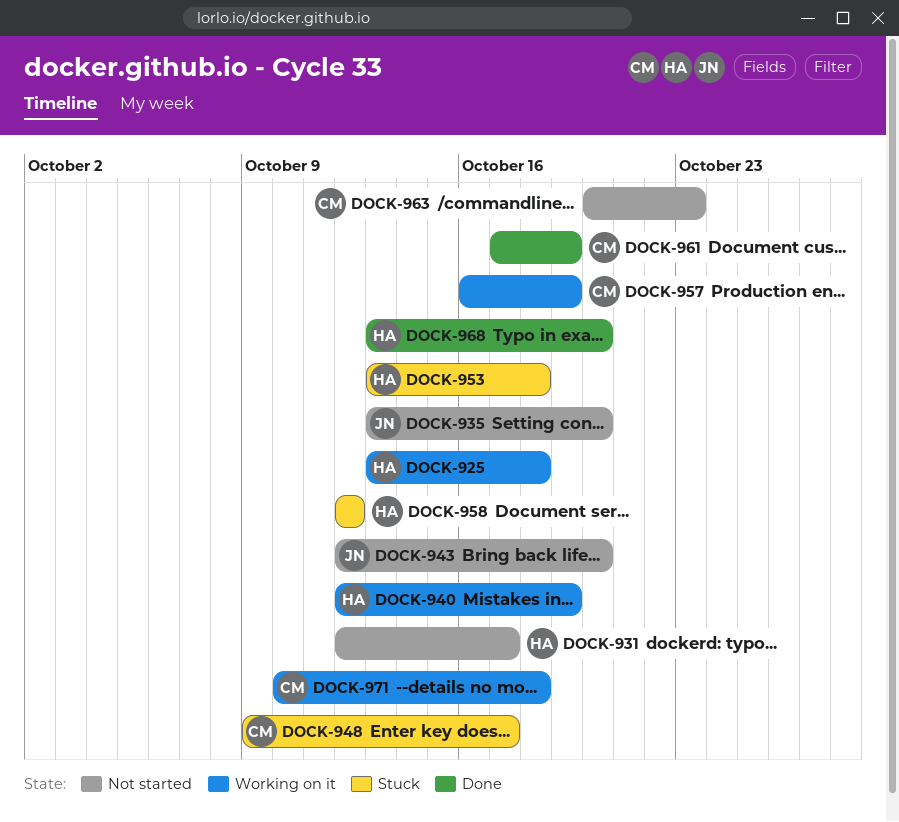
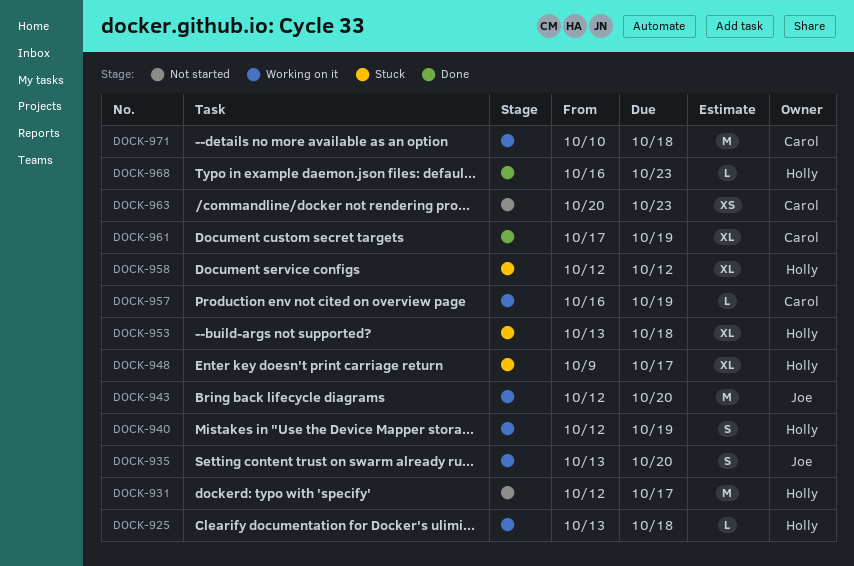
DOCK-935, status: Not started -> Working on it
DOCK-943, status: Not started -> Working on it
DOCK-948, owner: Carol -> Holly
DOCK-968, start: Oct 13 -> Oct 16
DOCK-968, due: Oct 20 -> Oct 23

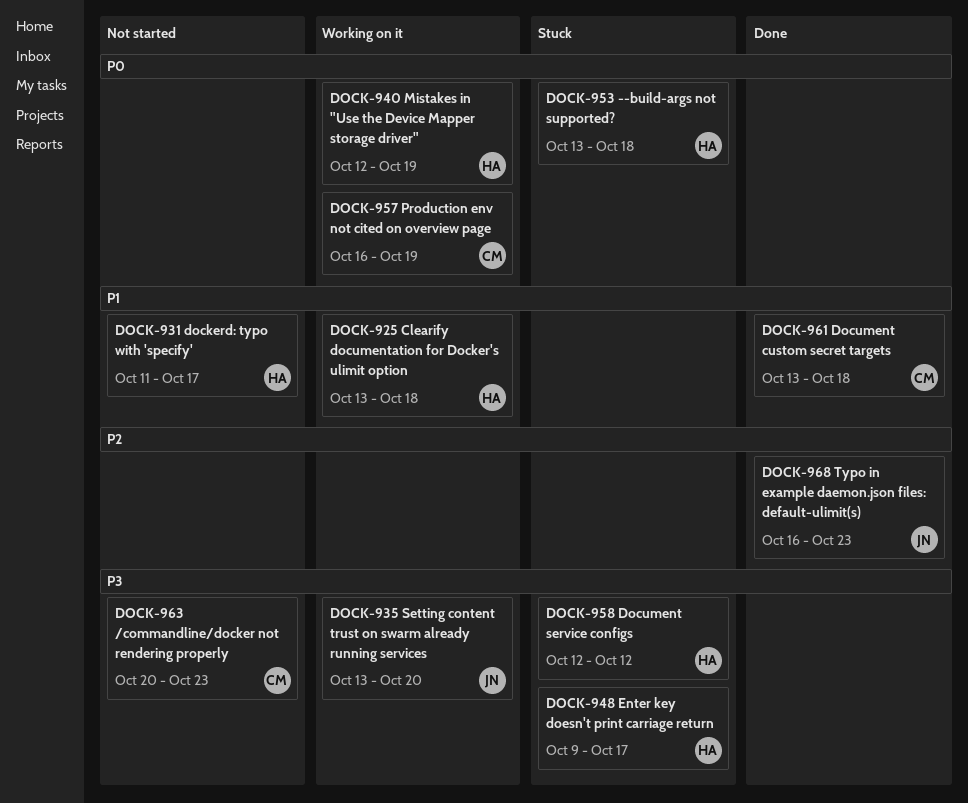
DOCK-931, start: Oct 12 -> Oct 11
DOCK-943: present -> none
DOCK-961, start: Oct 17 -> Oct 13
DOCK-961, due: Oct 19 -> Oct 18
DOCK-968, owner: Holly -> Joe
DOCK-971: present -> none

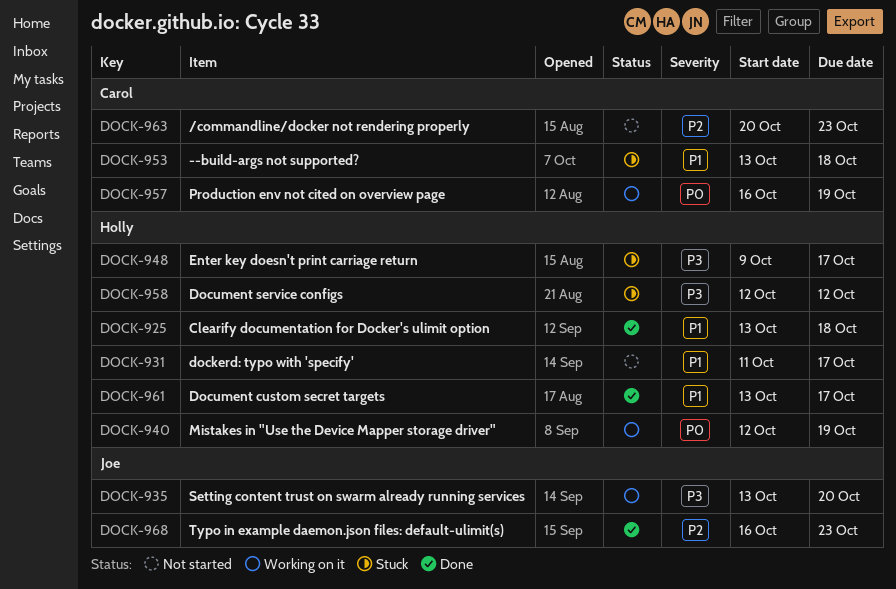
DOCK-925, status: Working on it -> Done
DOCK-953, owner: Holly -> Carol
DOCK-953, priority: P0 -> P1
DOCK-961, owner: Carol -> Holly
DOCK-961, due: Oct 18 -> Oct 17
DOCK-963, priority: P3 -> P2

